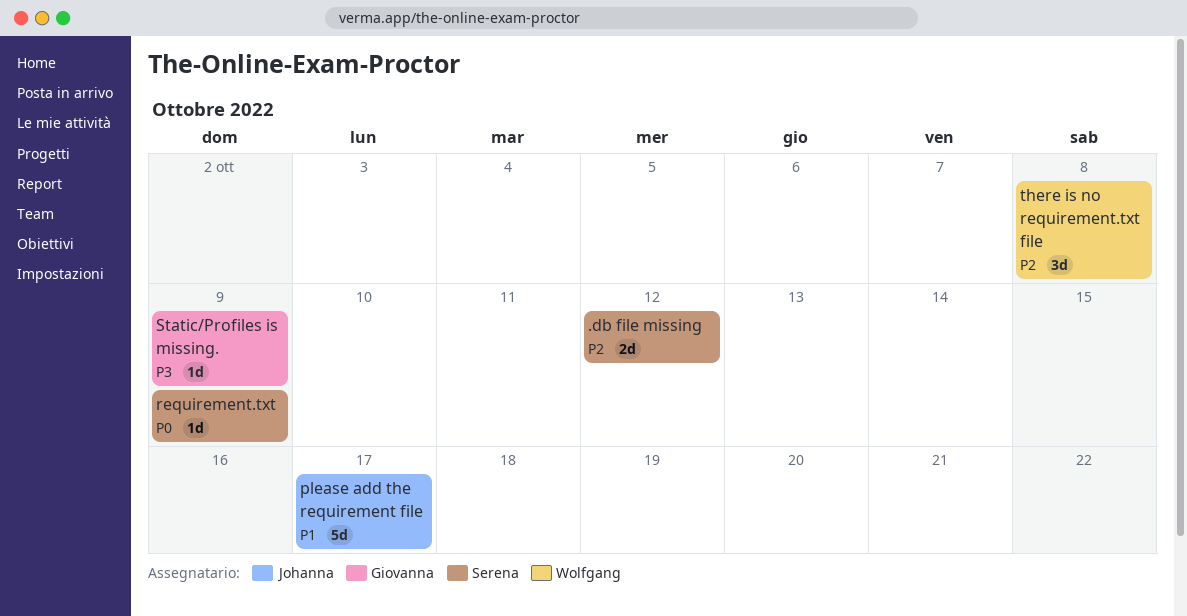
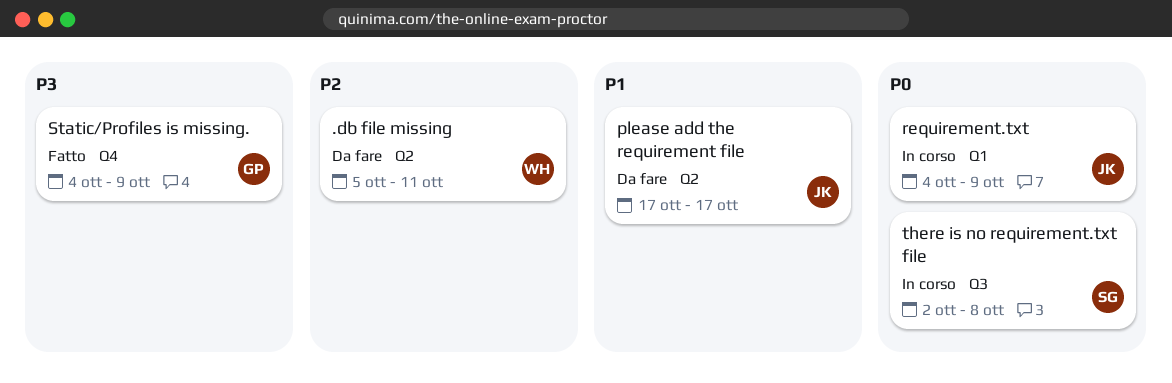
.db file missing, owner: Serena -> Wolfgang
.db file missing, due: Oct 12 -> Oct 11
requirement.txt, owner: Serena -> Johanna
there is no requirement.txt file, owner: Wolfgang -> Serena
there is no requirement.txt file, priority: P2 -> P0

